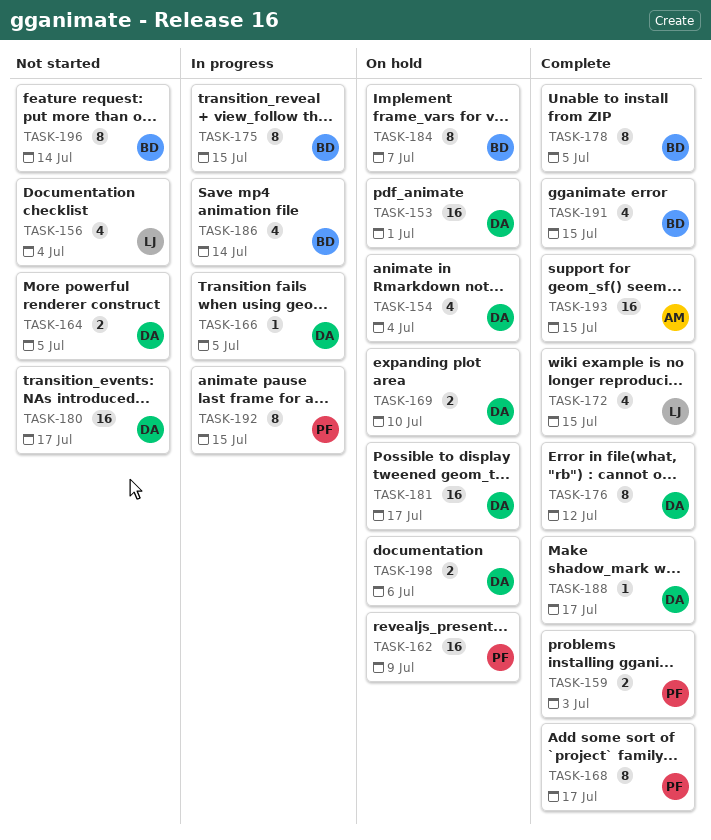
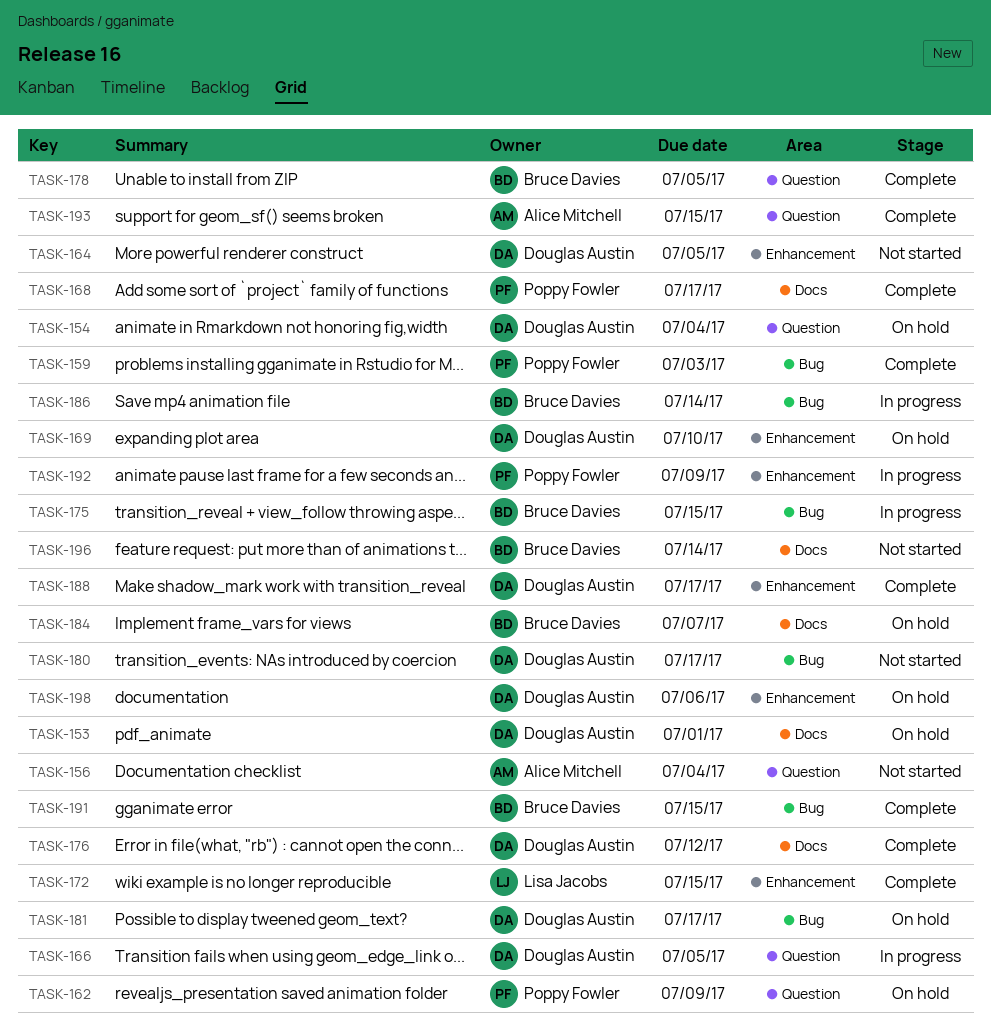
TASK-156, owner: Lisa Jacobs -> Alice Mitchell
TASK-192, due: Jul 15 -> Jul 9

